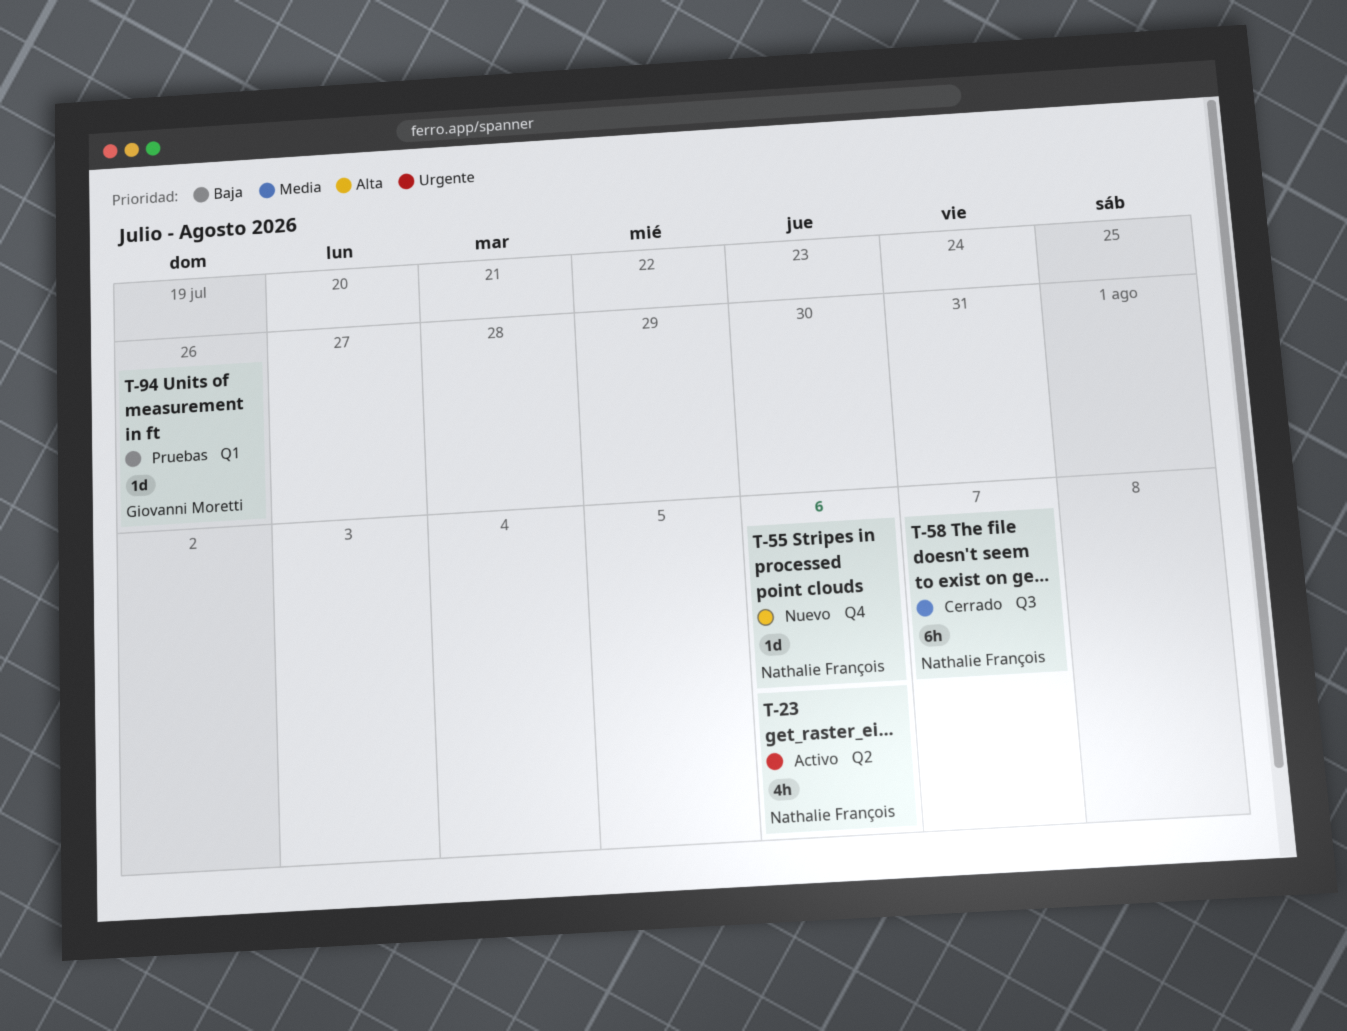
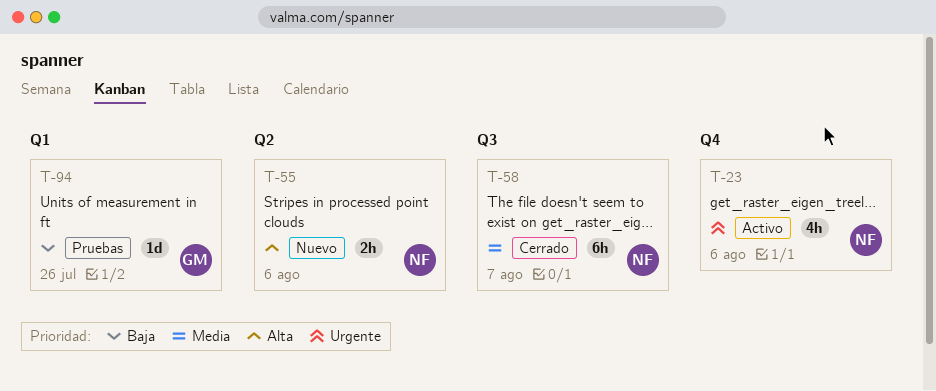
T-23, label: Q2 -> Q4
T-55, label: Q4 -> Q2
T-55, estimate: 1d -> 2h

